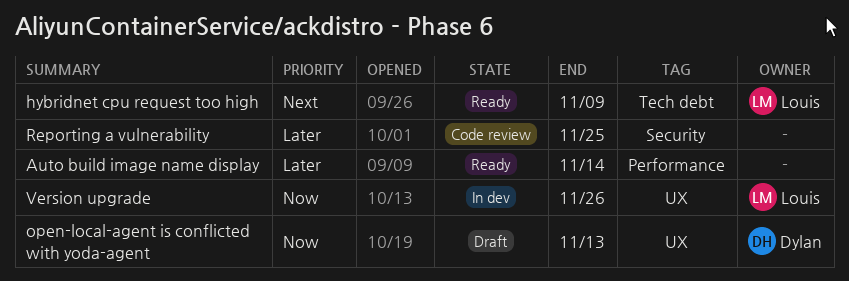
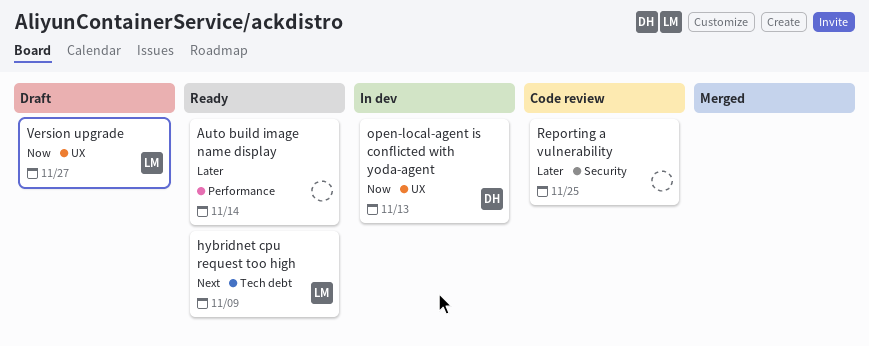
open-local-agent is conflicted with yoda-agent, status: Draft -> In dev
Version upgrade, status: In dev -> Draft
Version upgrade, due: Nov 26 -> Nov 27

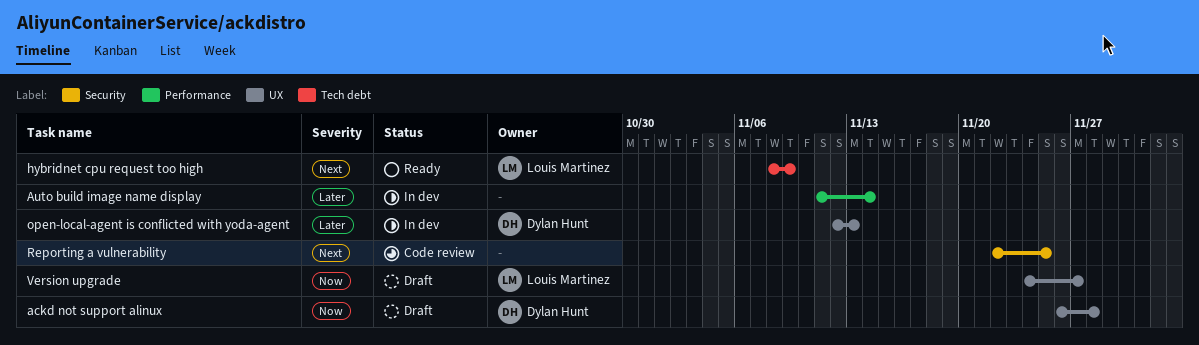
ackd not support alinux: none -> present
Auto build image name display, status: Ready -> In dev
open-local-agent is conflicted with yoda-agent, priority: Now -> Later
Reporting a vulnerability, priority: Later -> Next

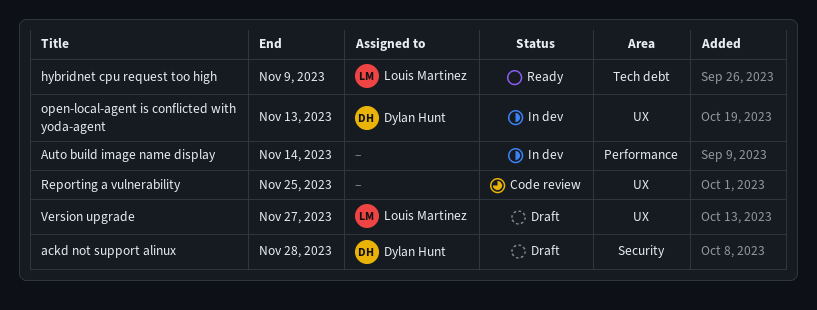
ackd not support alinux, label: UX -> Security
Reporting a vulnerability, label: Security -> UX

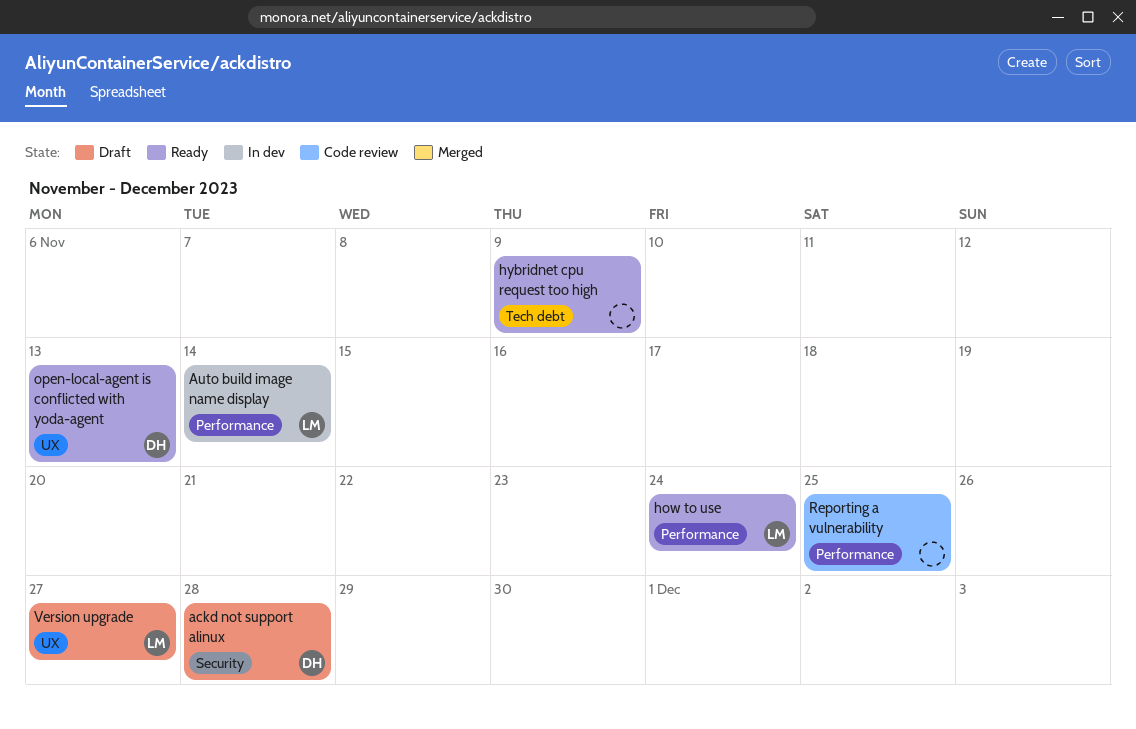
Auto build image name display, owner: none -> Louis Martinez
how to use: none -> present
hybridnet cpu request too high, owner: Louis Martinez -> none
open-local-agent is conflicted with yoda-agent, status: In dev -> Ready
Reporting a vulnerability, label: UX -> Performance

